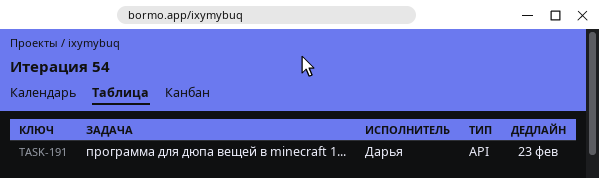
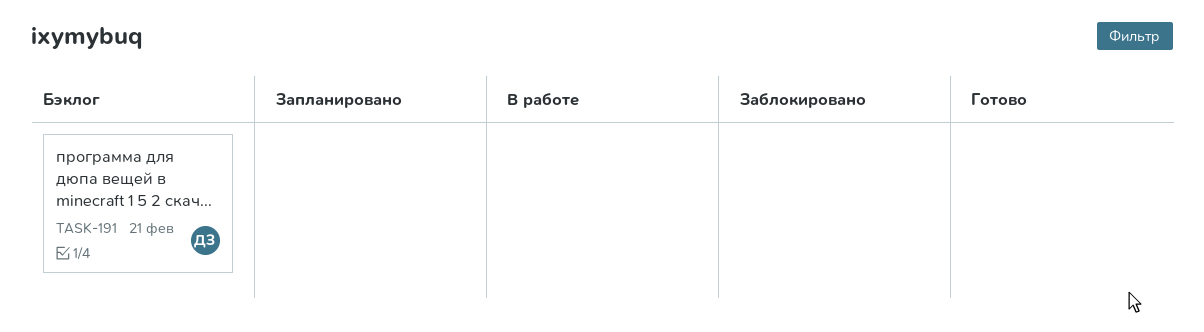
TASK-191, due: Feb 23 -> Feb 21

